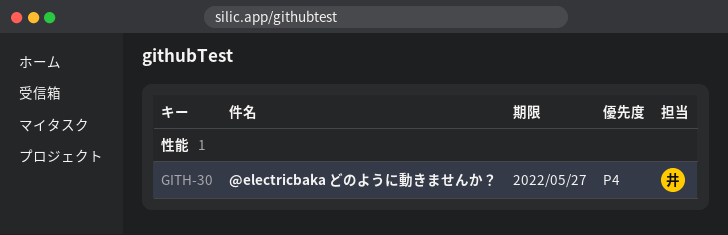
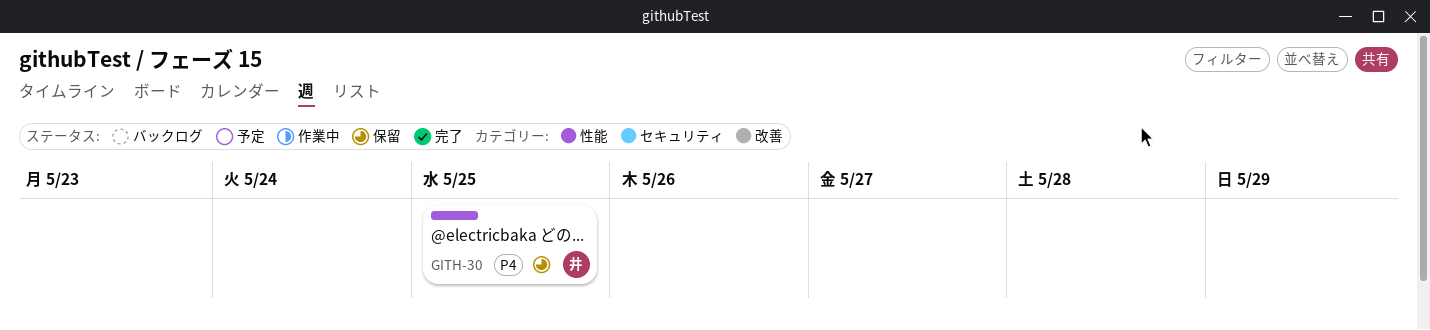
GITH-30, due: May 27 -> May 25

